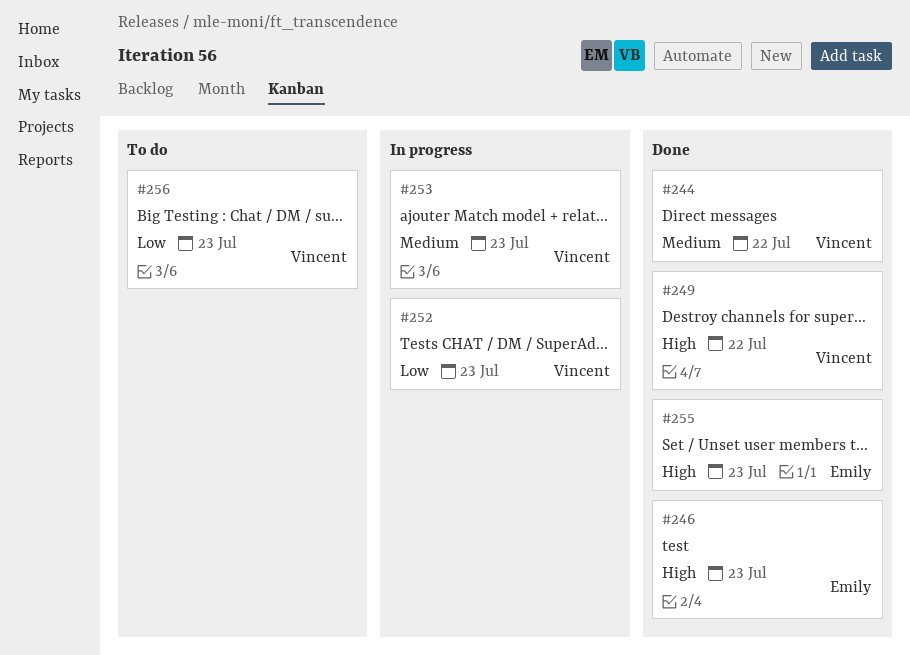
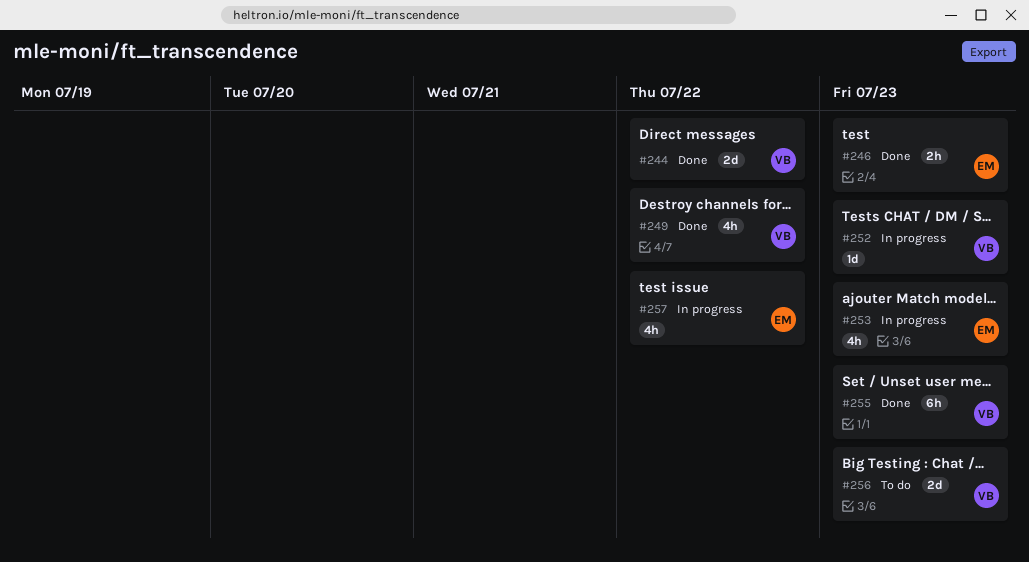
#253, owner: Vincent -> Emily
#255, owner: Emily -> Vincent
#257: none -> present

